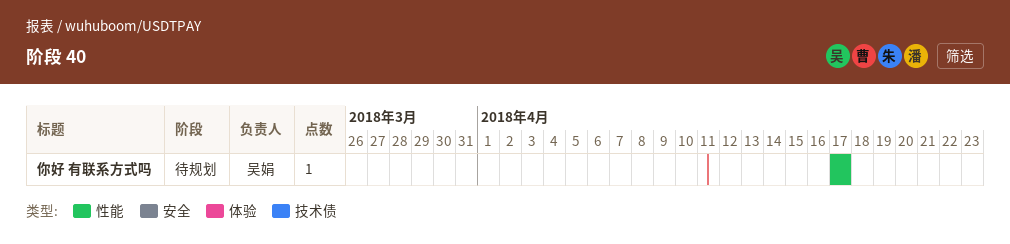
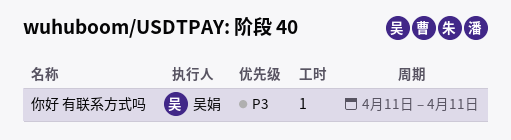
你好 有联系方式吗, start: Apr 17 -> Apr 11
你好 有联系方式吗, due: Apr 17 -> Apr 11

